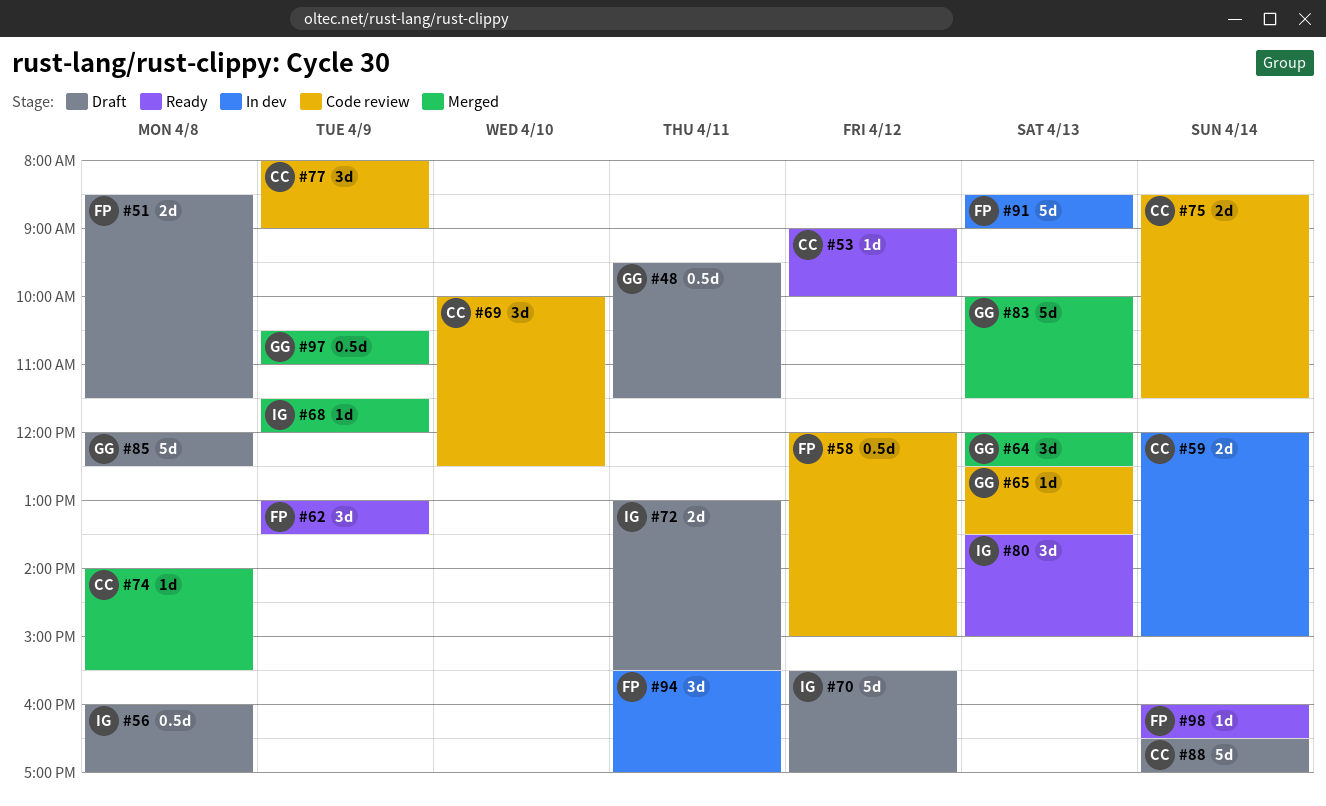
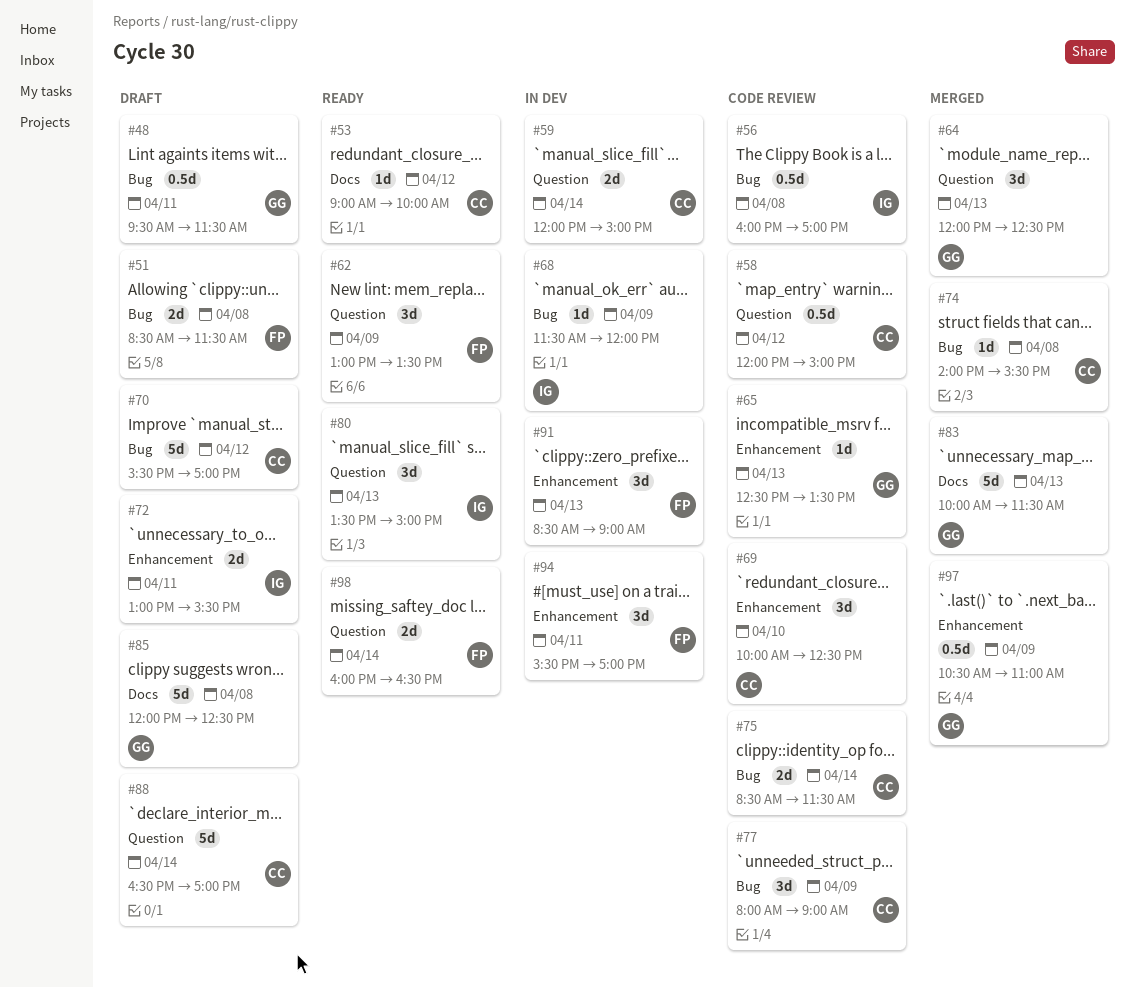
#56, status: Draft -> Code review
#58, owner: FP -> CC
#68, status: Merged -> In dev
#70, owner: IG -> CC
#91, estimate: 5d -> 3d
#98, estimate: 1d -> 2d

